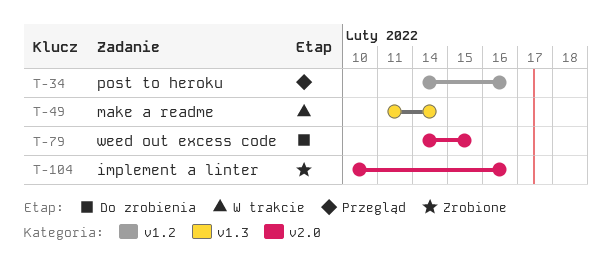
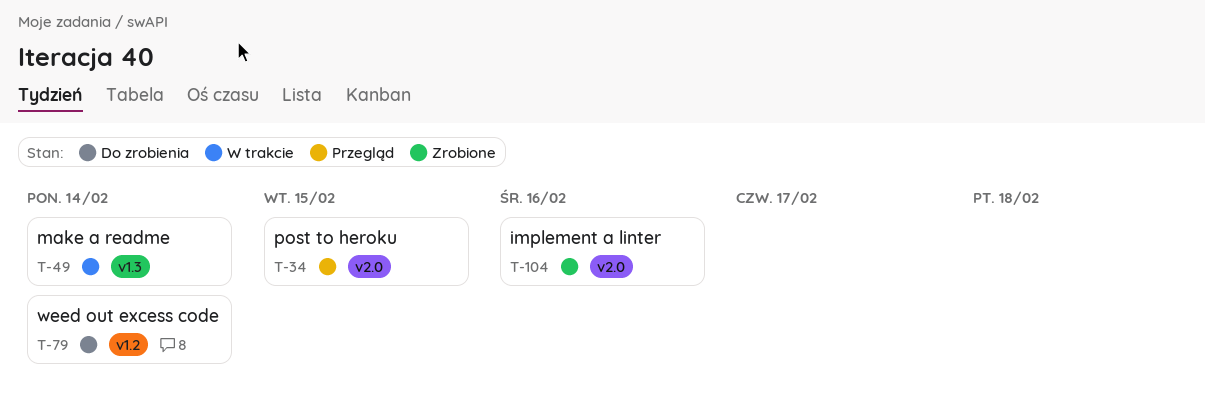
T-34, label: v1.2 -> v2.0
T-34, due: Feb 16 -> Feb 15
T-79, label: v2.0 -> v1.2
T-79, due: Feb 15 -> Feb 14

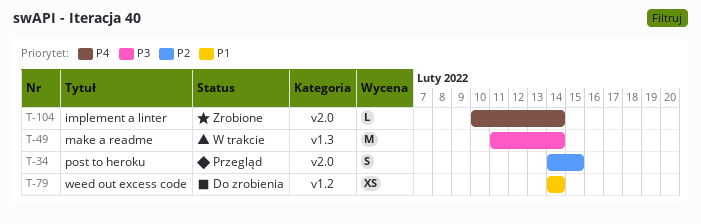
T-104, due: Feb 16 -> Feb 14

